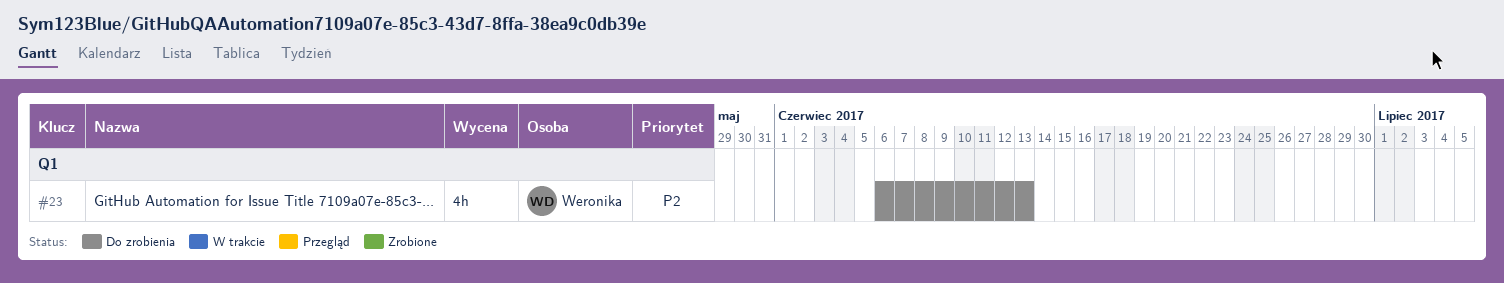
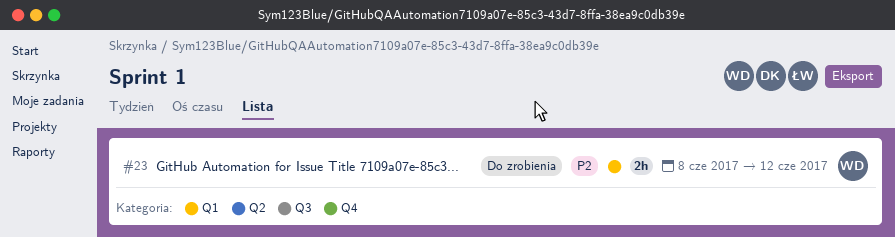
#23, estimate: 4h -> 2h
#23, start: Jun 6 -> Jun 8
#23, due: Jun 13 -> Jun 12

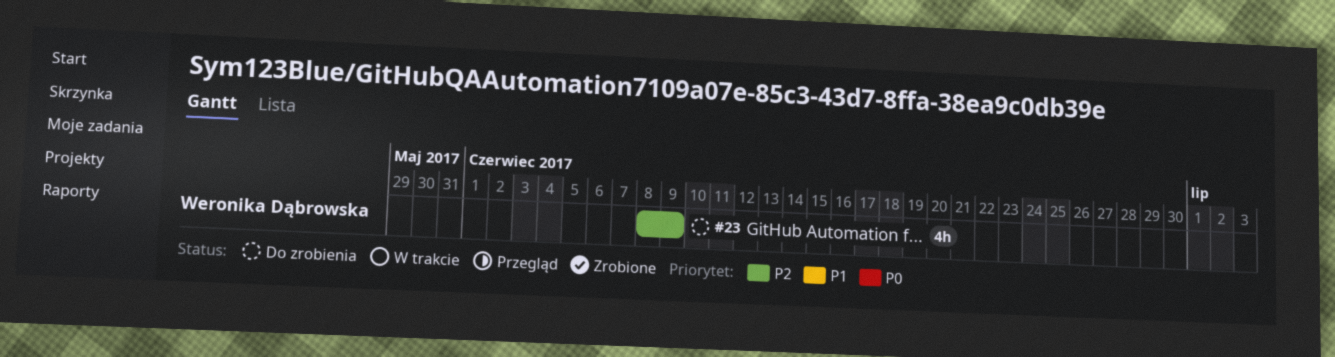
#23, estimate: 2h -> 4h
#23, due: Jun 12 -> Jun 9

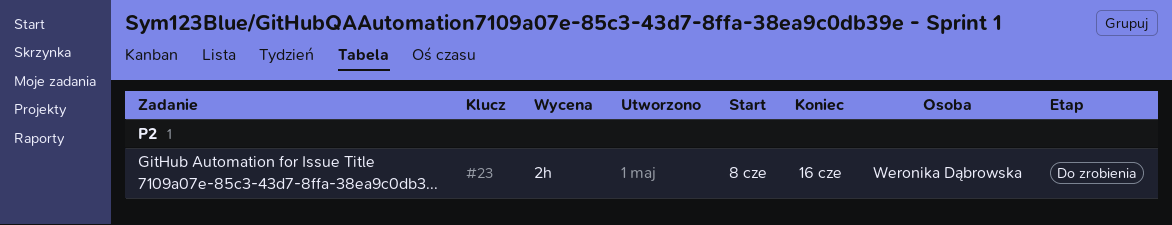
#23, estimate: 4h -> 2h
#23, due: Jun 9 -> Jun 16

